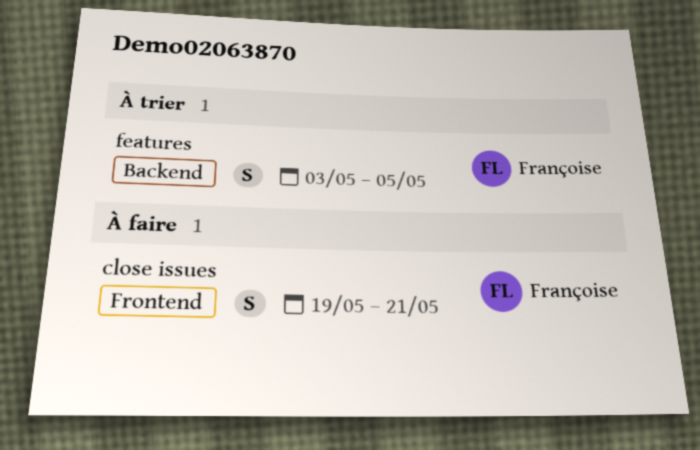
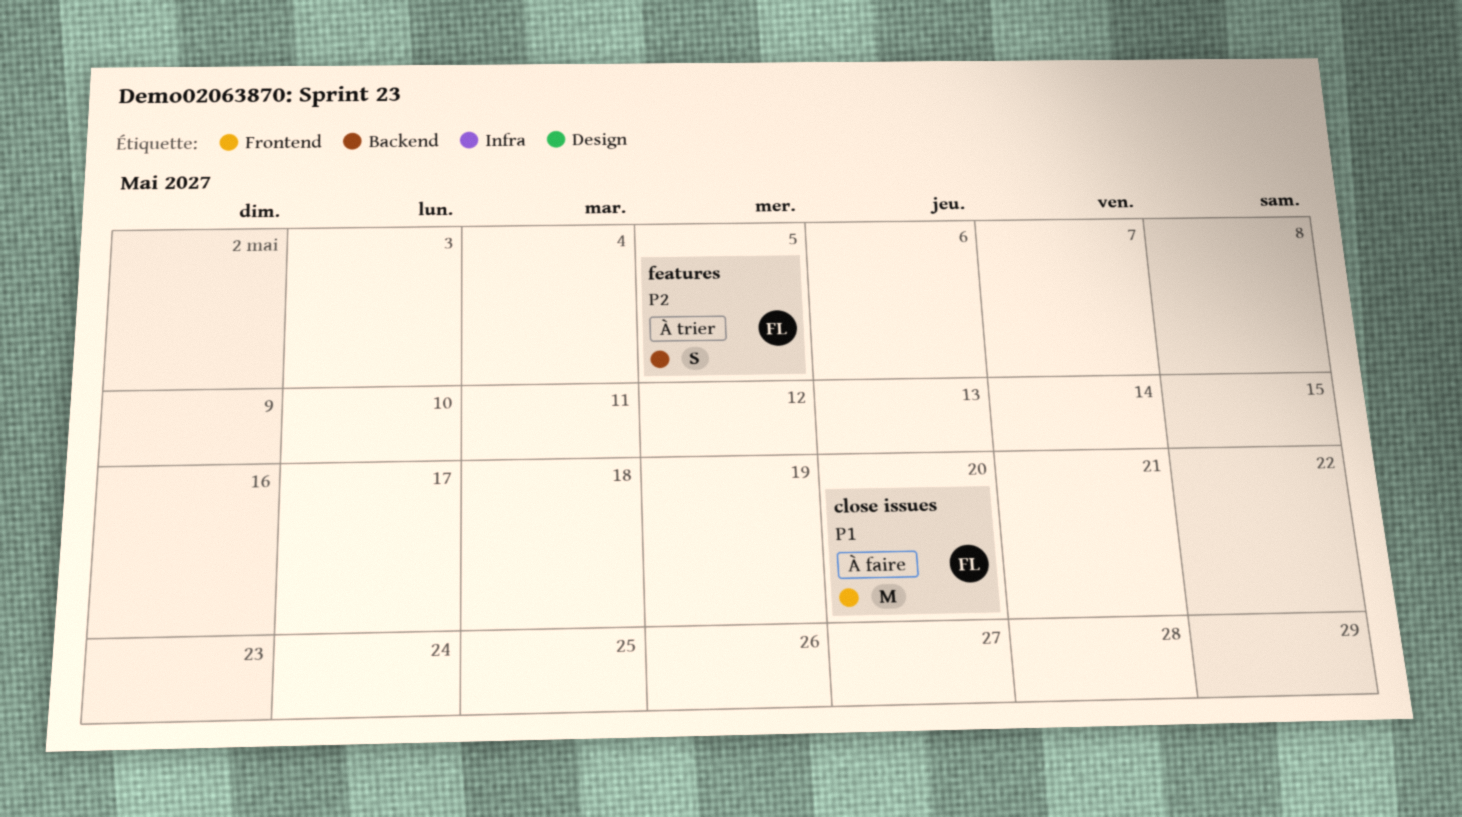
close issues, estimate: S -> M
close issues, due: May 21 -> May 20

